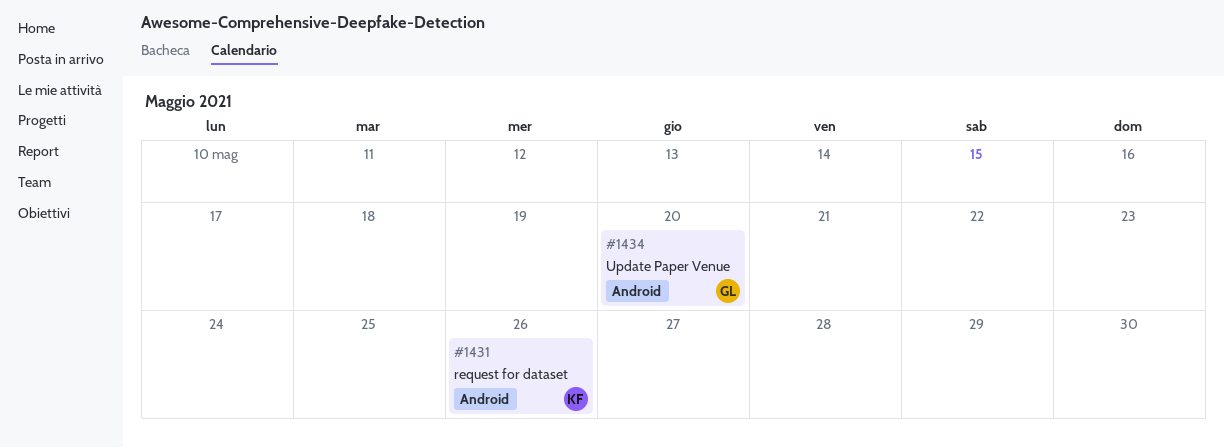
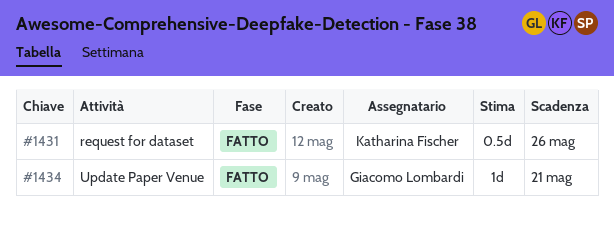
#1434, due: May 20 -> May 21

